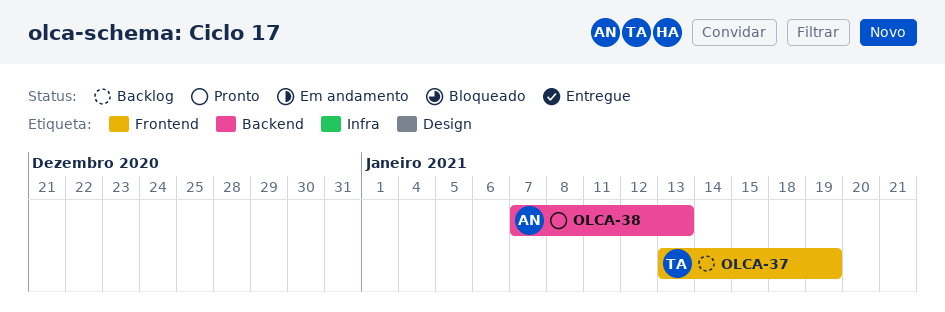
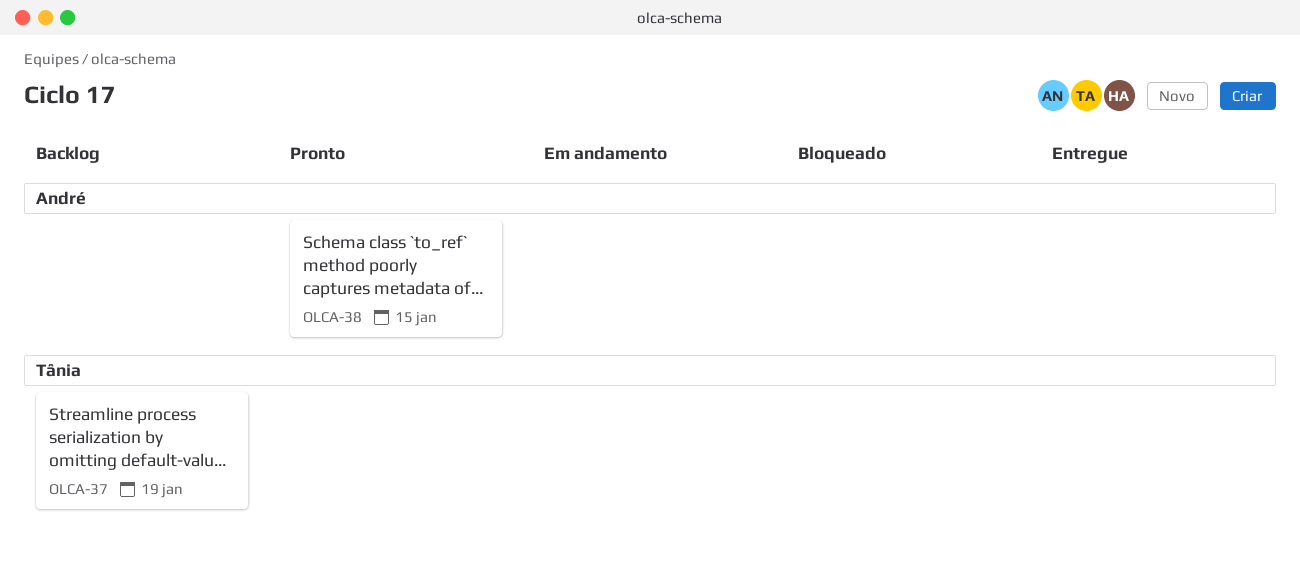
OLCA-38, due: Jan 13 -> Jan 15

